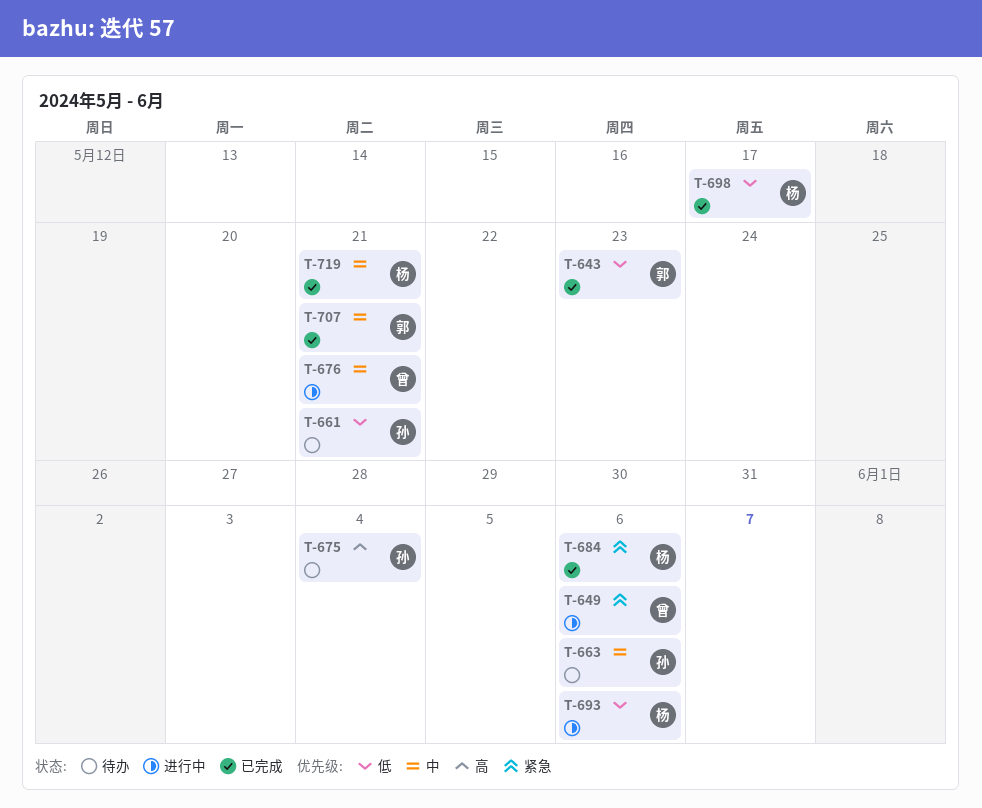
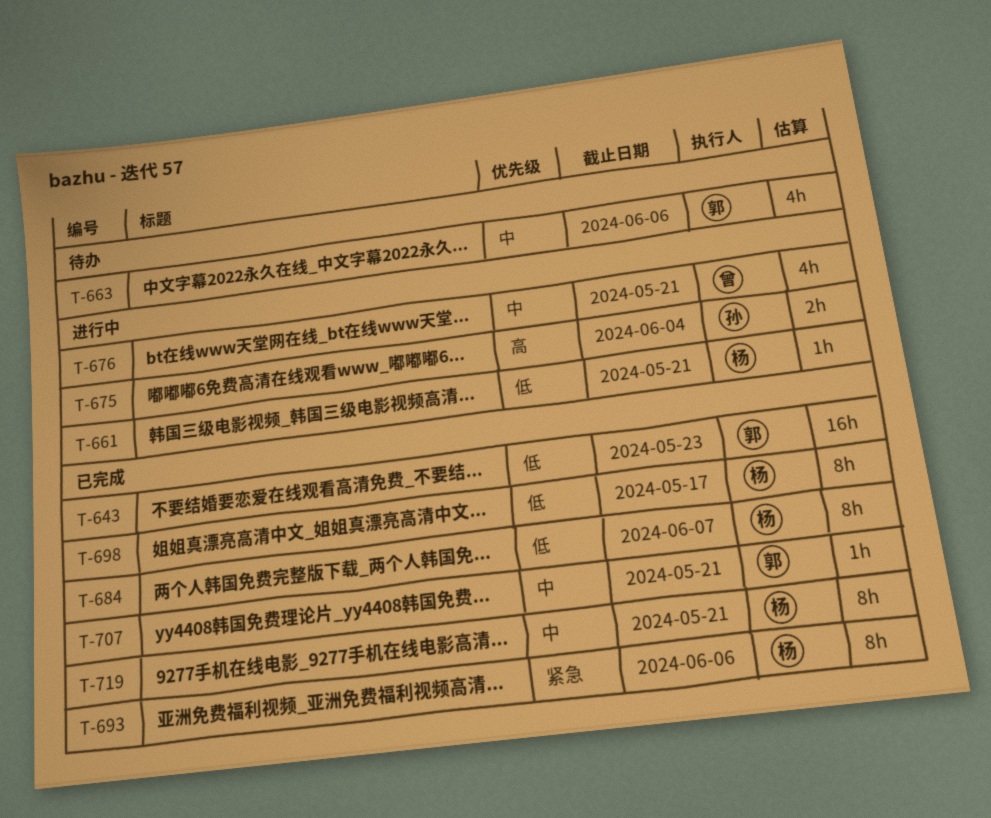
T-649: present -> none
T-661, status: 待办 -> 进行中
T-661, owner: 孙 -> 杨
T-663, owner: 孙 -> 郭
T-675, status: 待办 -> 进行中
T-684, priority: 紧急 -> 低
T-684, due: Jun 6 -> Jun 7
T-693, status: 进行中 -> 已完成
T-693, priority: 低 -> 紧急

